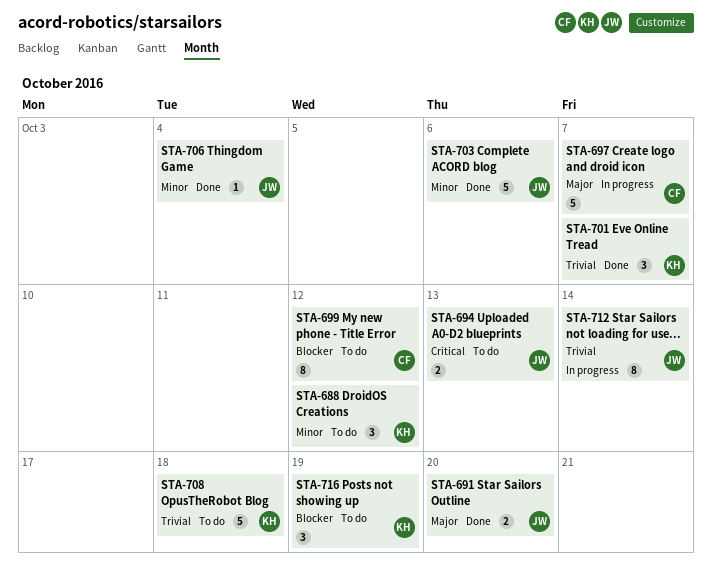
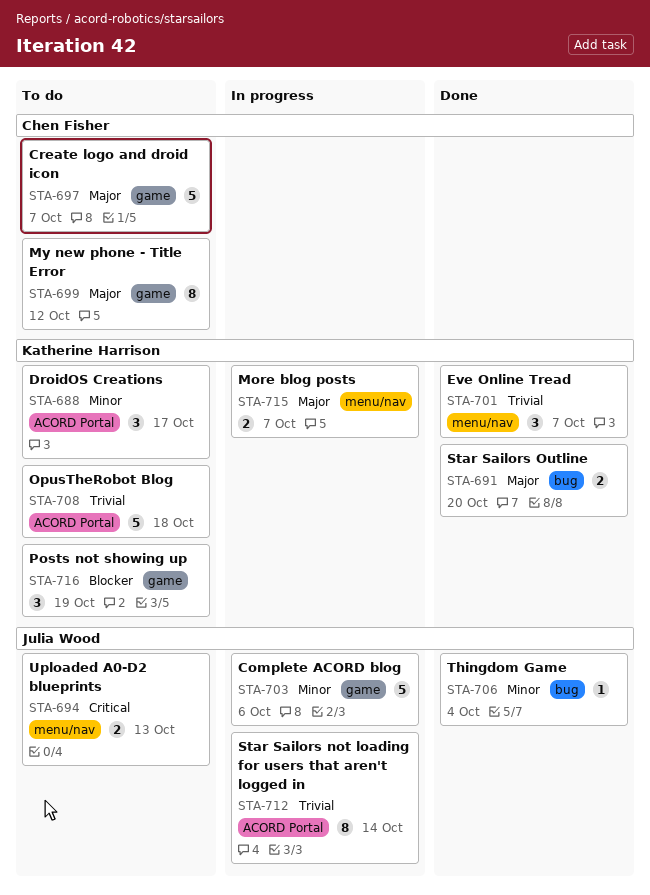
STA-688, due: Oct 12 -> Oct 17
STA-691, owner: Julia Wood -> Katherine Harrison
STA-697, status: In progress -> To do
STA-699, priority: Blocker -> Major
STA-703, status: Done -> In progress
STA-715: none -> present

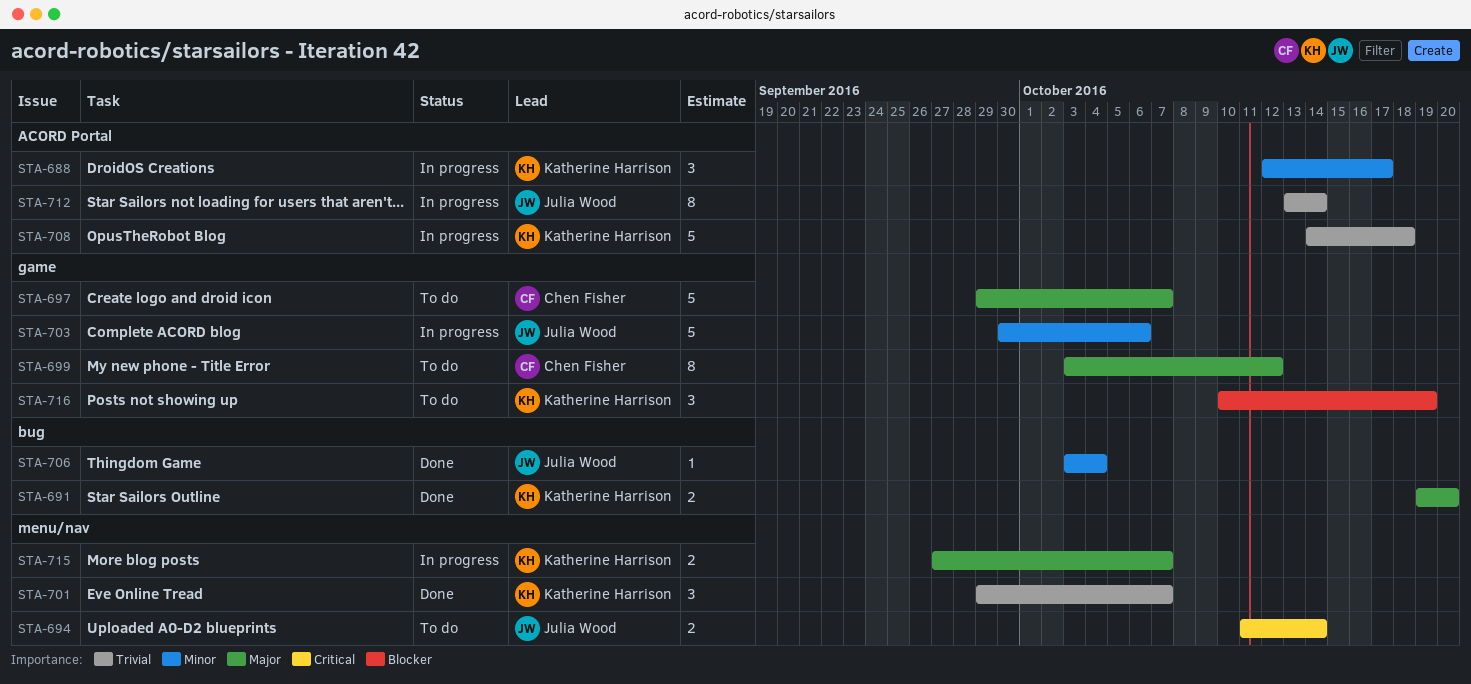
STA-688, status: To do -> In progress
STA-694, due: Oct 13 -> Oct 14
STA-708, status: To do -> In progress

